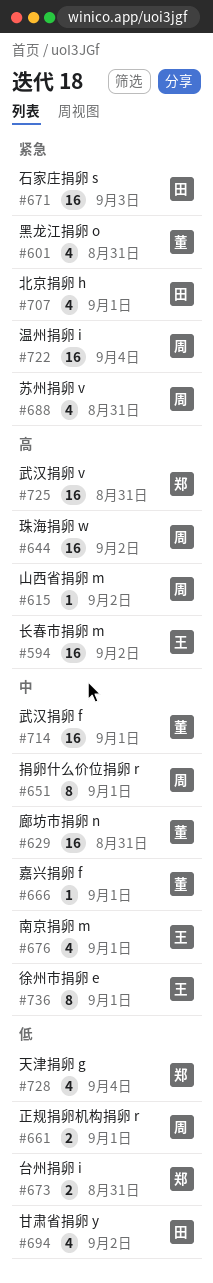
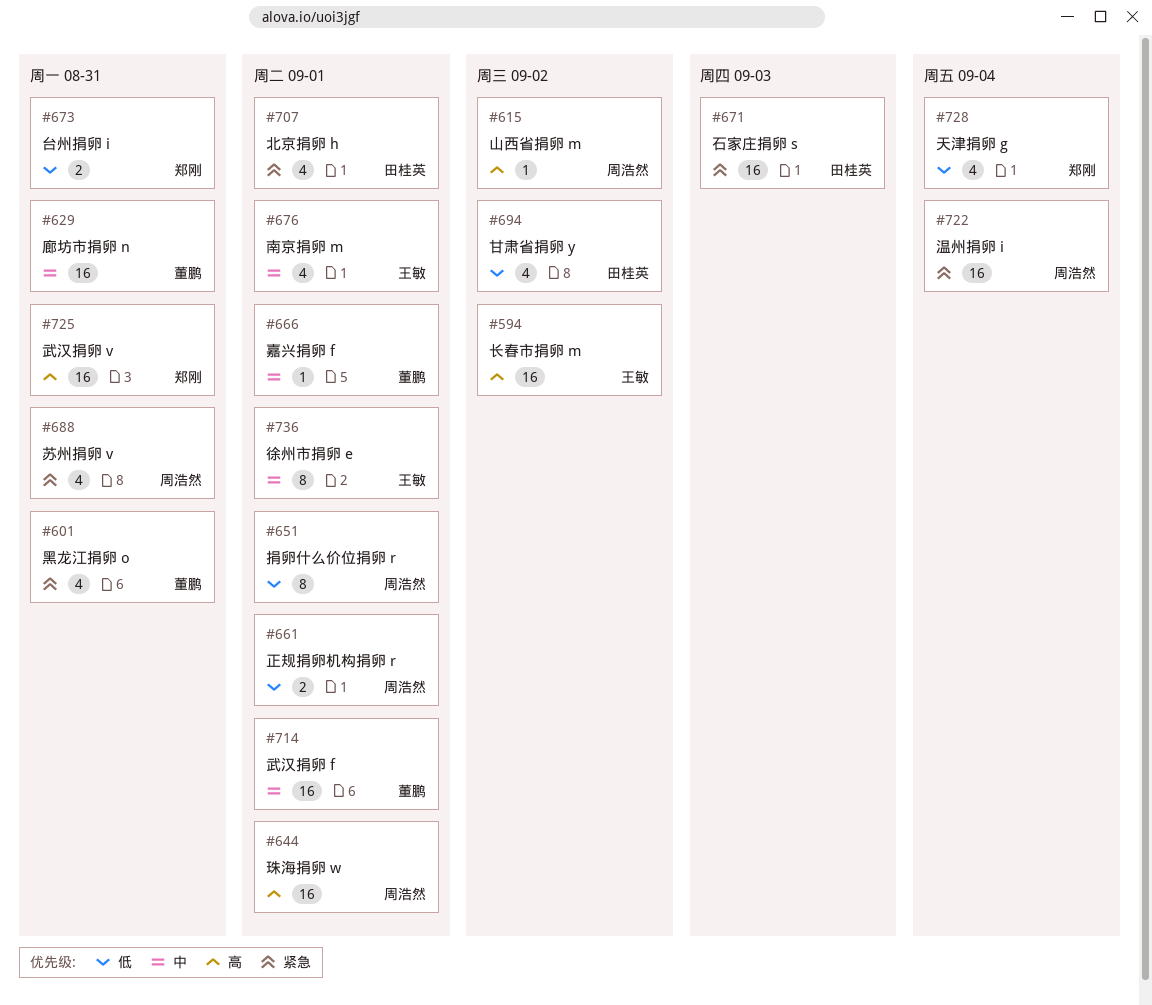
#644, due: Sep 2 -> Sep 1
#651, priority: 中 -> 低

